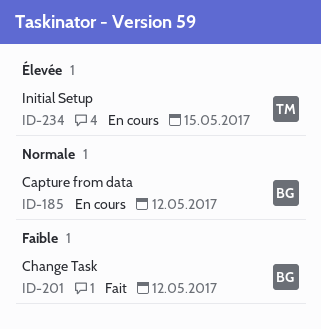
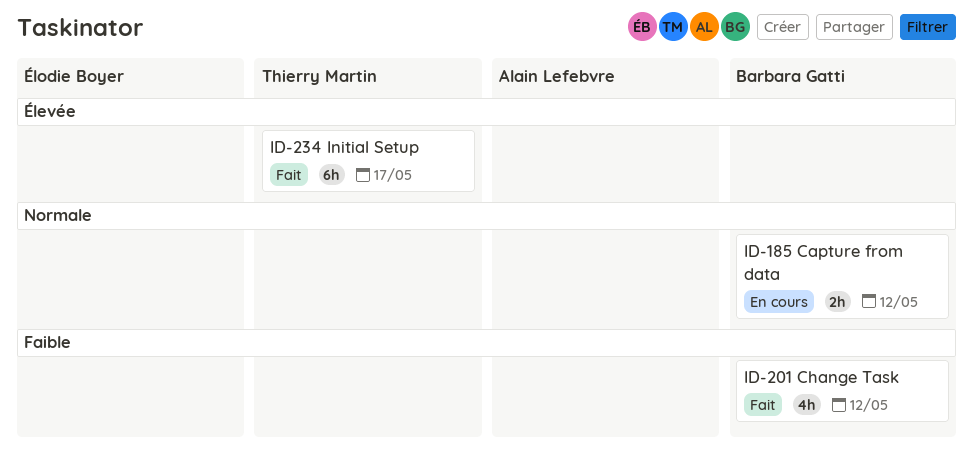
ID-234, status: En cours -> Fait
ID-234, due: May 15 -> May 17

